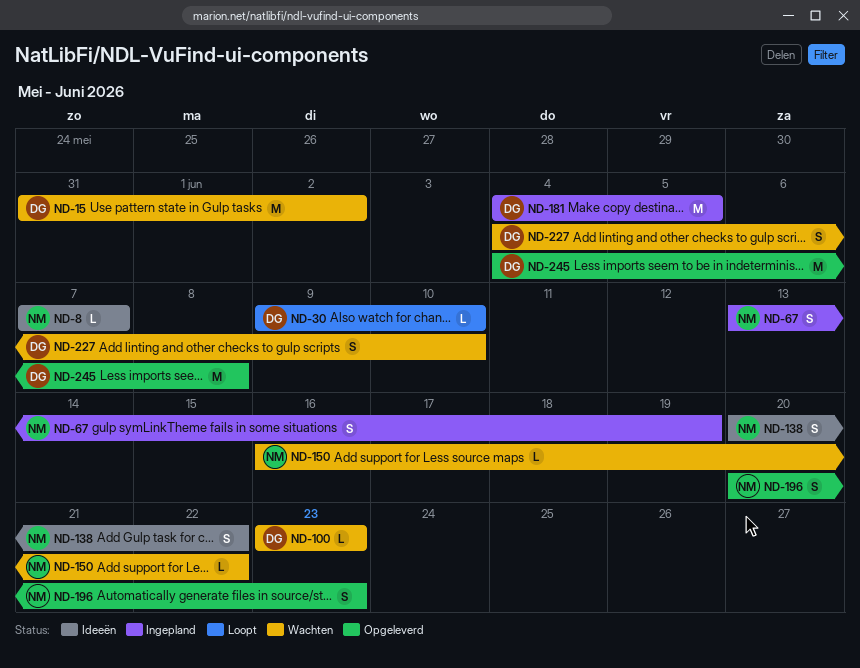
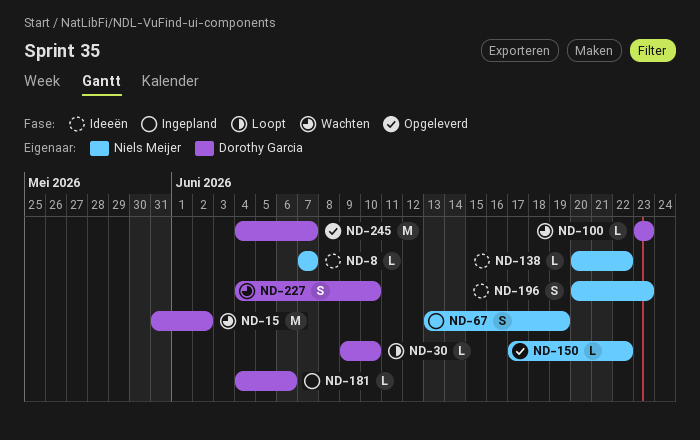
ND-138, estimate: S -> L
ND-150, status: Wachten -> Opgeleverd
ND-150, start: Jun 16 -> Jun 17
ND-181, estimate: M -> L
ND-181, due: Jun 5 -> Jun 6
ND-196, status: Opgeleverd -> Ideeën
ND-245, due: Jun 8 -> Jun 7

